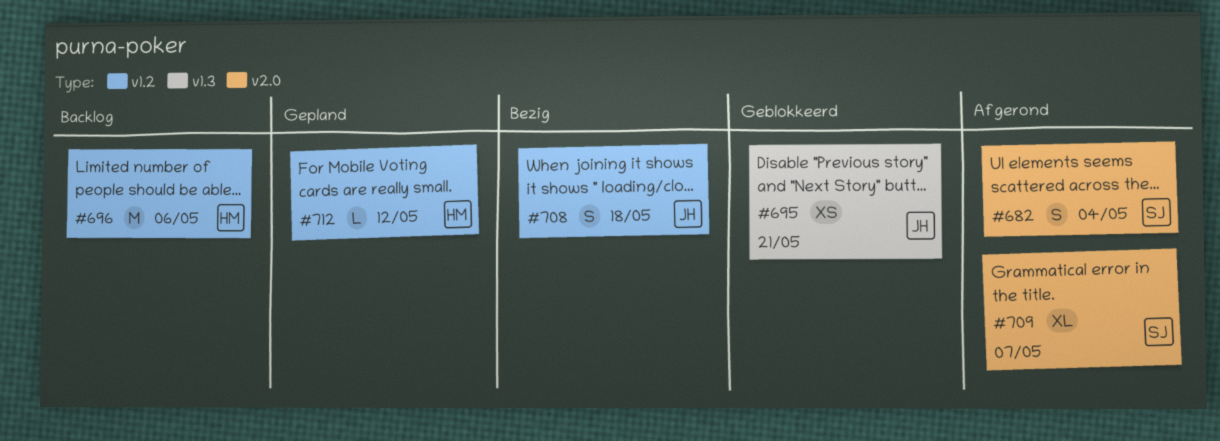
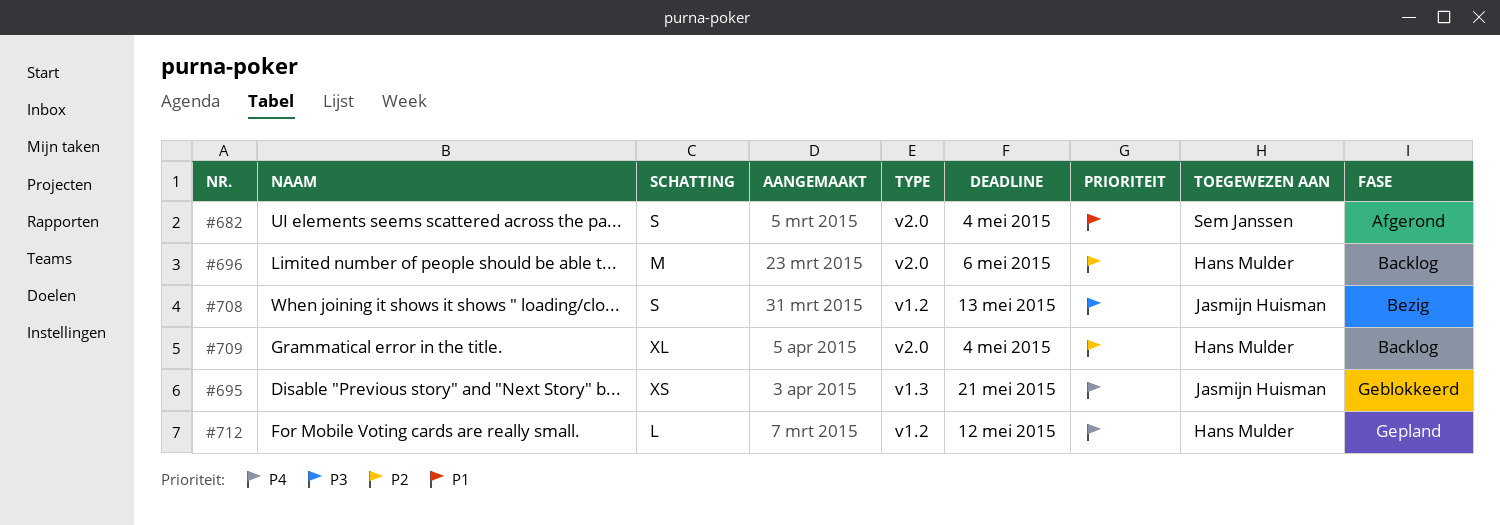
#696, label: v1.2 -> v2.0
#708, due: May 18 -> May 13
#709, status: Afgerond -> Backlog
#709, owner: Sem Janssen -> Hans Mulder
#709, due: May 7 -> May 4

